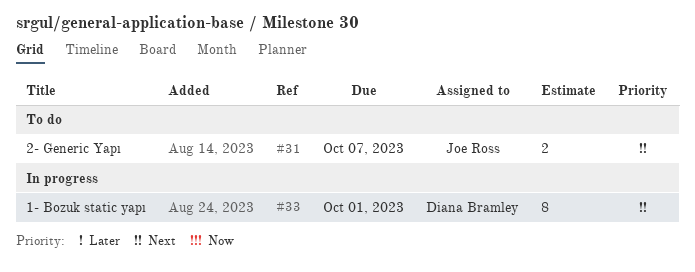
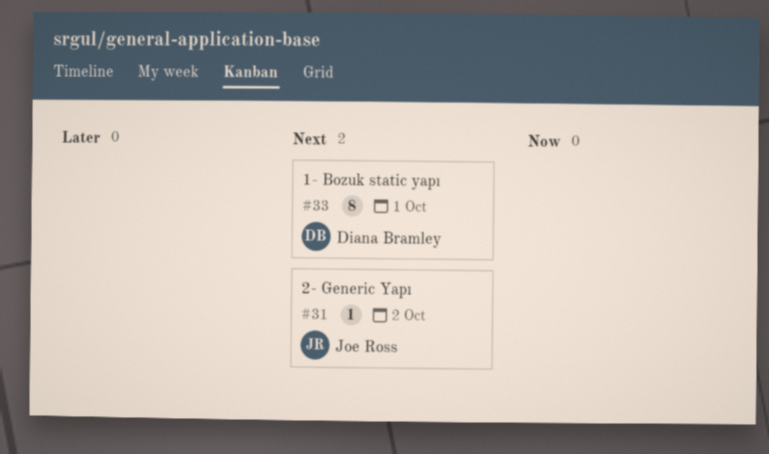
#31, estimate: 2 -> 1
#31, due: Oct 7 -> Oct 2

